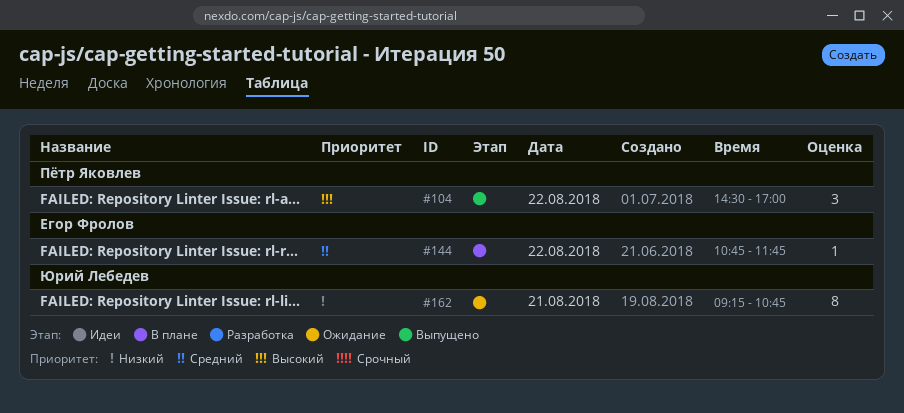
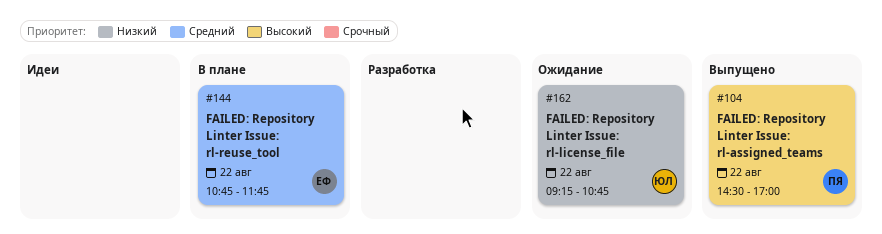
#162, day: Aug 21 -> Aug 22

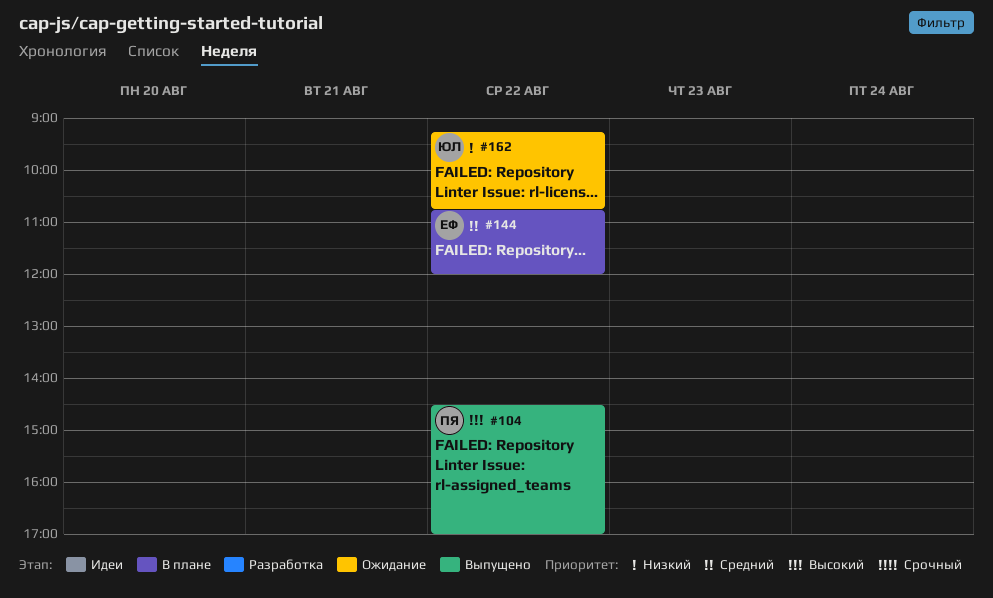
#144, ends: 11:45 -> 12:00

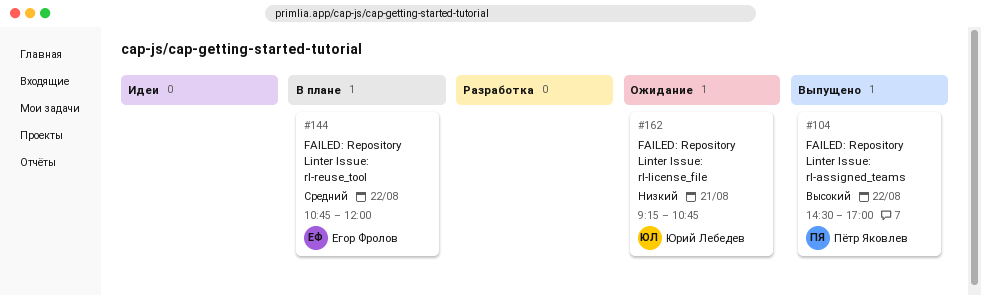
#162, day: Aug 22 -> Aug 21

